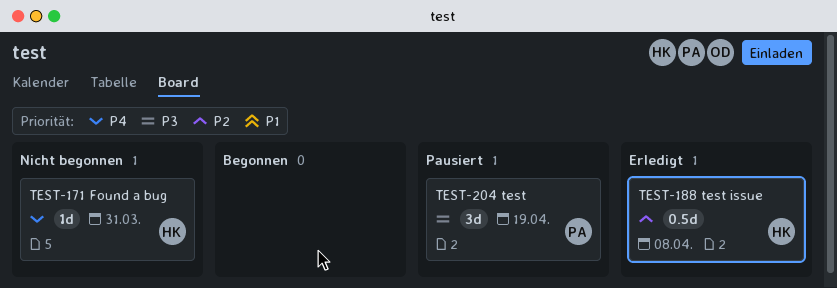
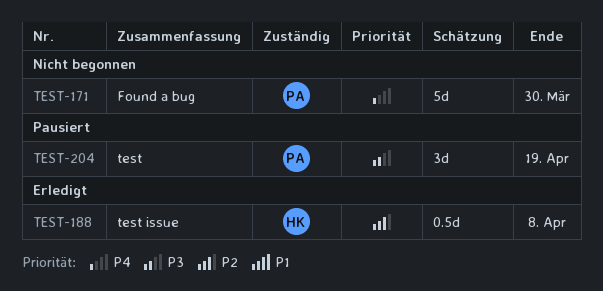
TEST-171, owner: HK -> PA
TEST-171, estimate: 1d -> 5d
TEST-171, due: Mar 31 -> Mar 30

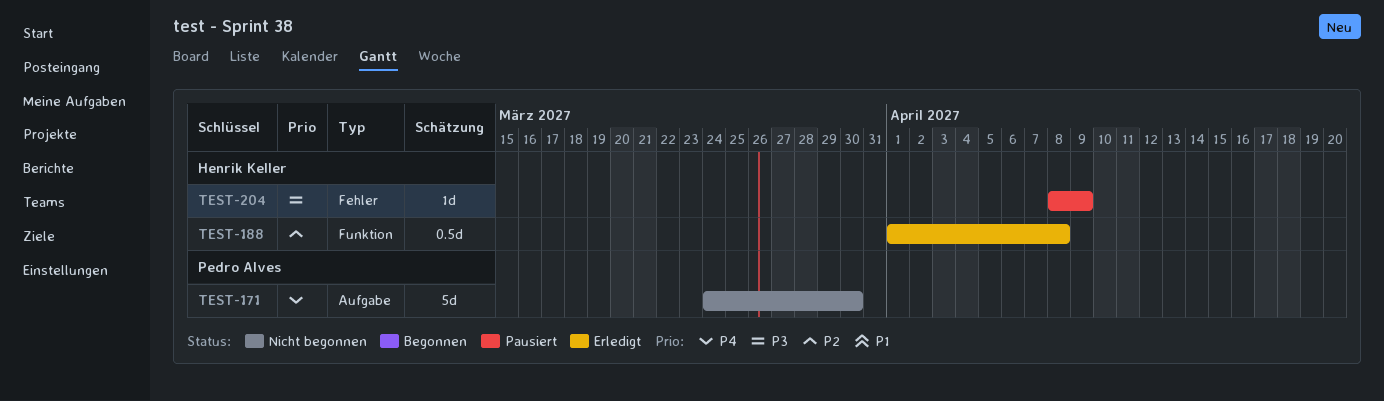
TEST-204, owner: Pedro Alves -> Henrik Keller
TEST-204, estimate: 3d -> 1d
TEST-204, due: Apr 19 -> Apr 9

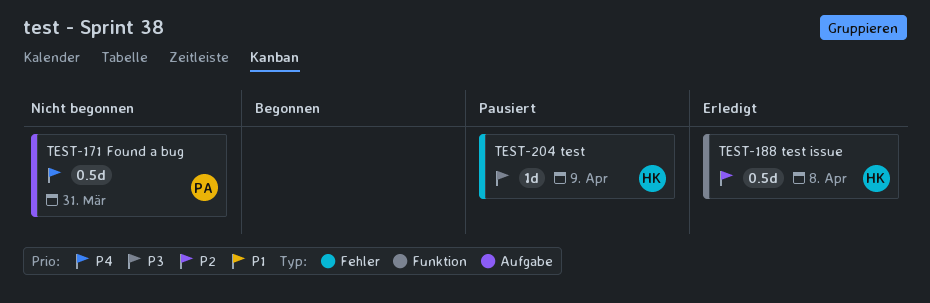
TEST-171, estimate: 5d -> 0.5d
TEST-171, due: Mar 30 -> Mar 31

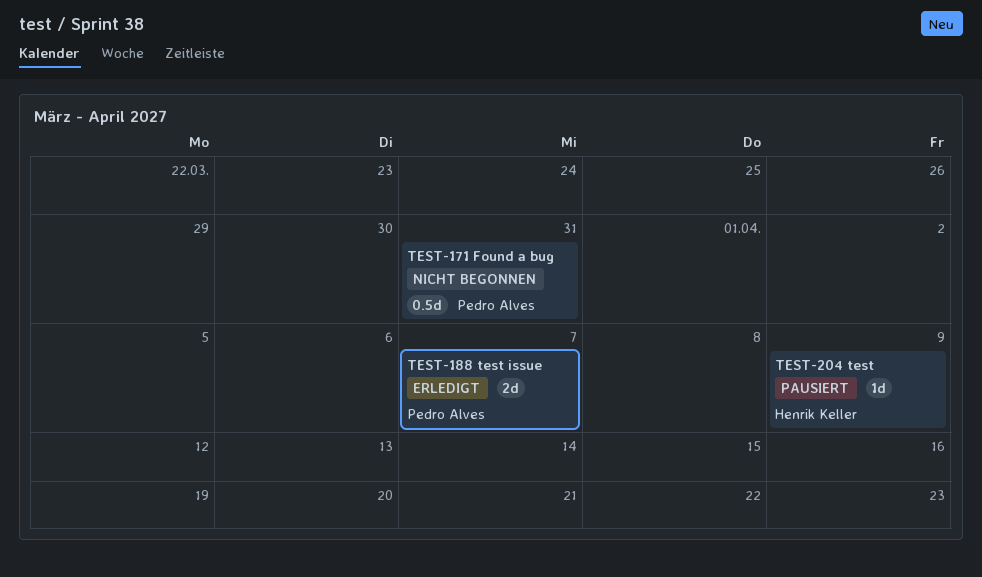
TEST-188, owner: Henrik Keller -> Pedro Alves
TEST-188, estimate: 0.5d -> 2d
TEST-188, due: Apr 8 -> Apr 7

